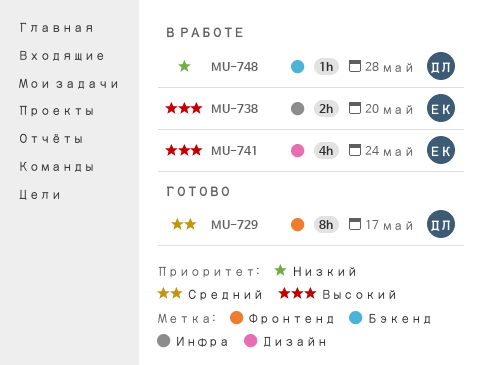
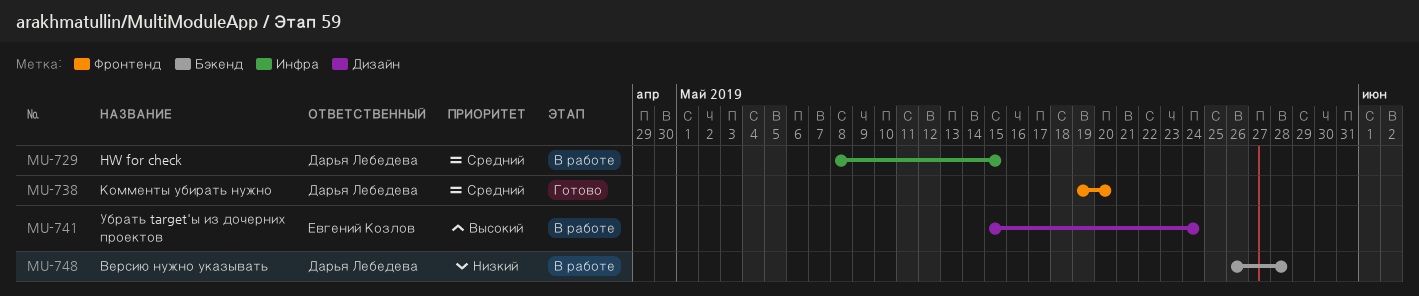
MU-729, status: Готово -> В работе
MU-729, label: Фронтенд -> Инфра
MU-729, due: May 17 -> May 15
MU-738, status: В работе -> Готово
MU-738, owner: Евгений Козлов -> Дарья Лебедева
MU-738, priority: Высокий -> Средний
MU-738, label: Инфра -> Фронтенд

